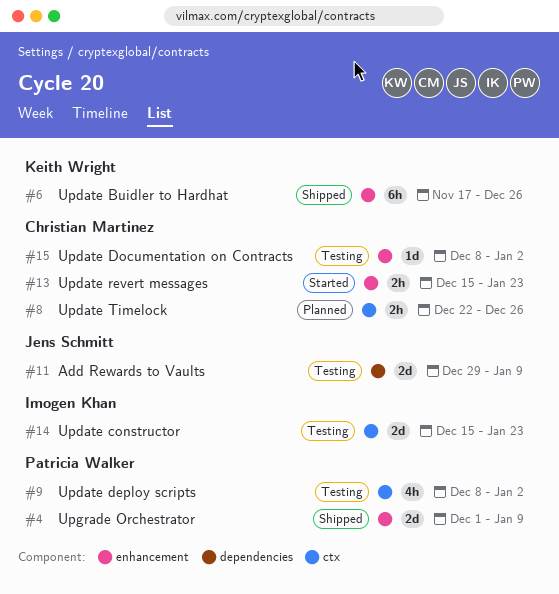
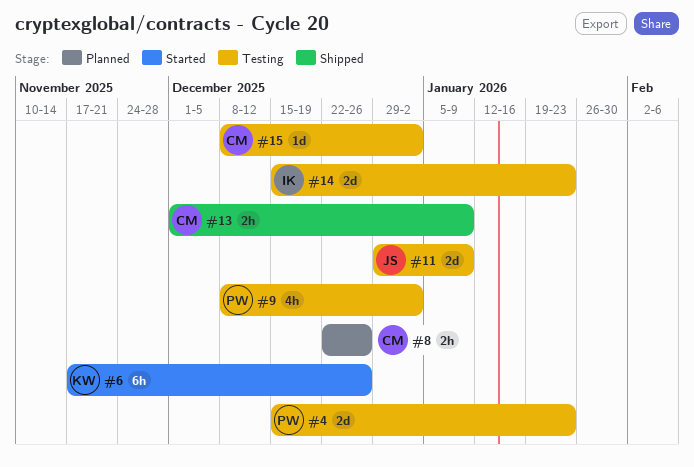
#4, status: Shipped -> Testing
#4, start: Dec 1 -> Dec 15
#4, due: Jan 9 -> Jan 23
#6, status: Shipped -> Started
#13, status: Started -> Shipped
#13, start: Dec 15 -> Dec 1
#13, due: Jan 23 -> Jan 9

